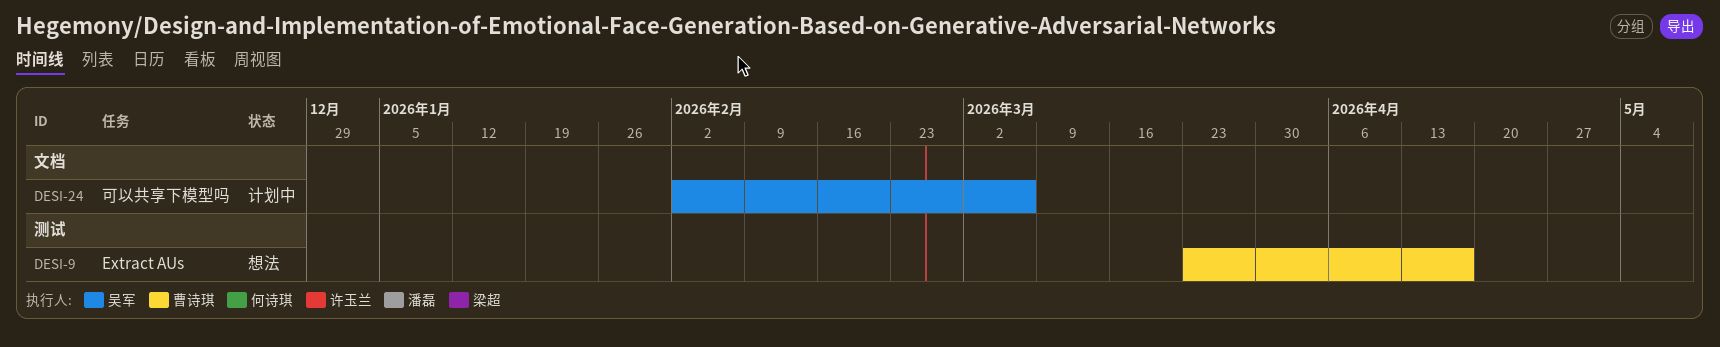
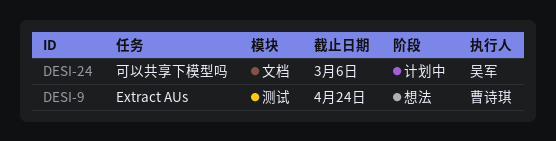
DESI-9, due: Apr 17 -> Apr 24

